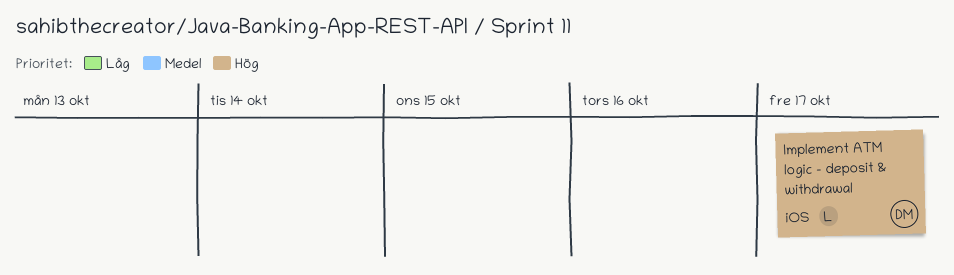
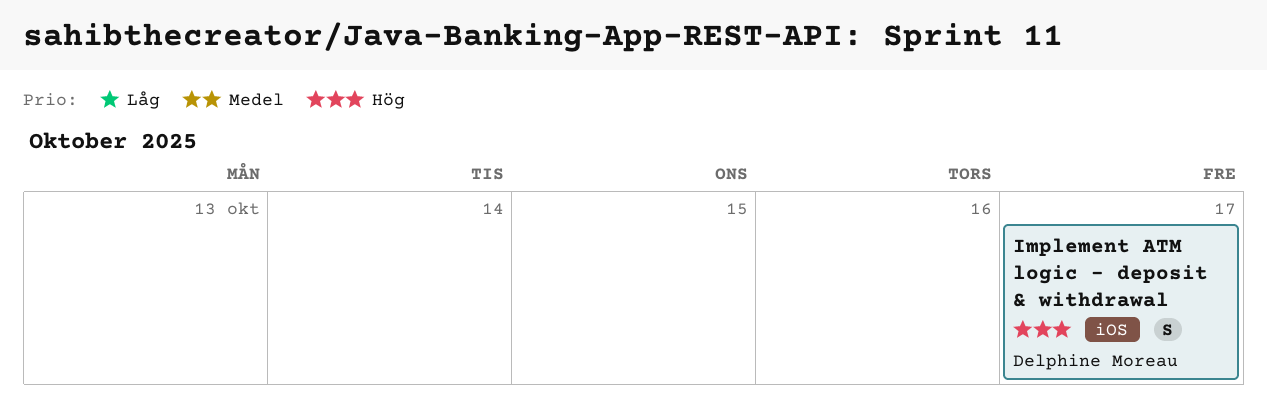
Implement ATM logic - deposit & withdrawal, estimate: L -> S

